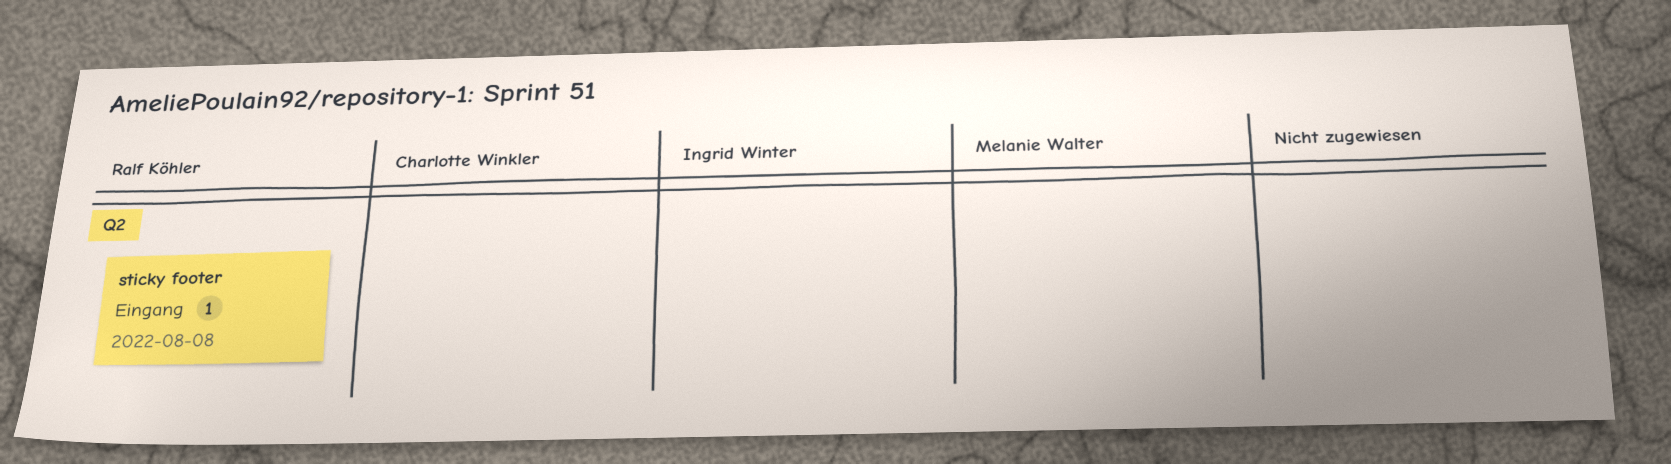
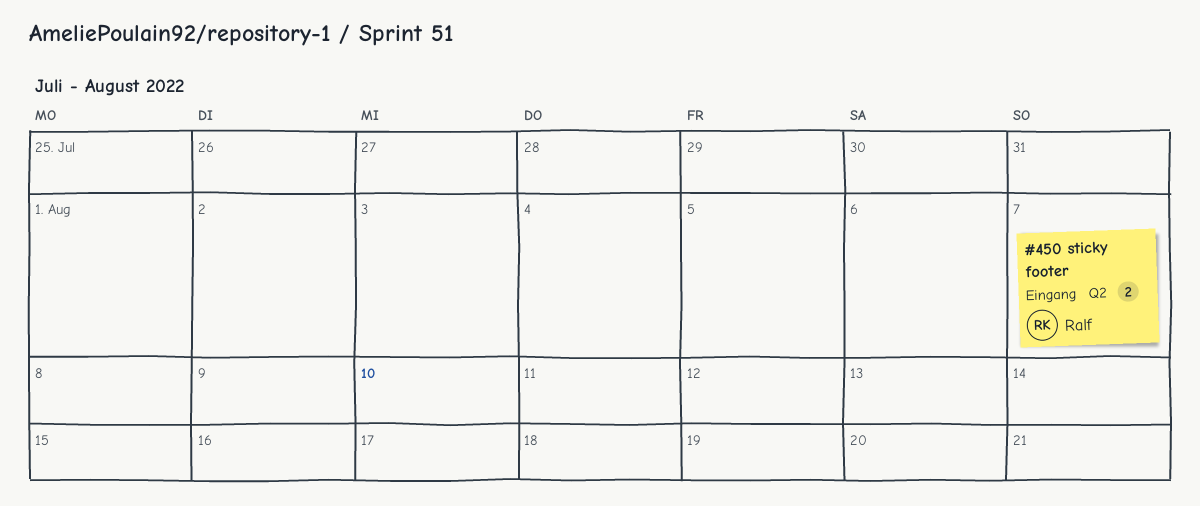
sticky footer, estimate: 1 -> 2
sticky footer, due: Aug 8 -> Aug 7

